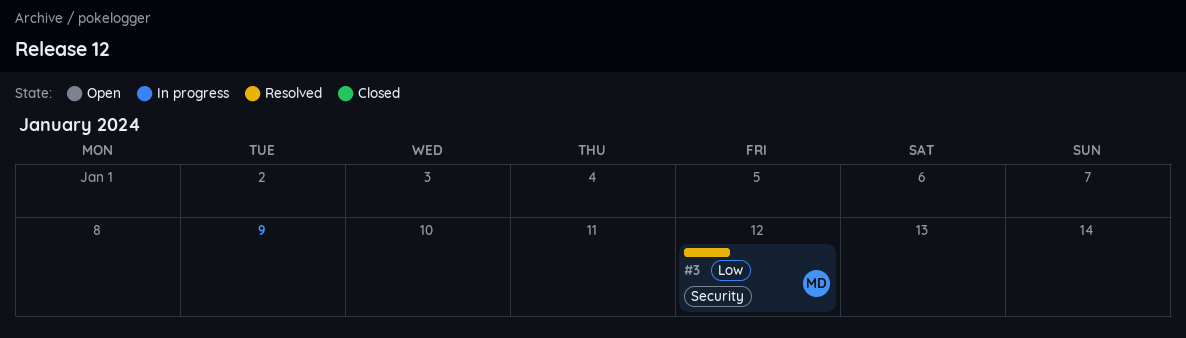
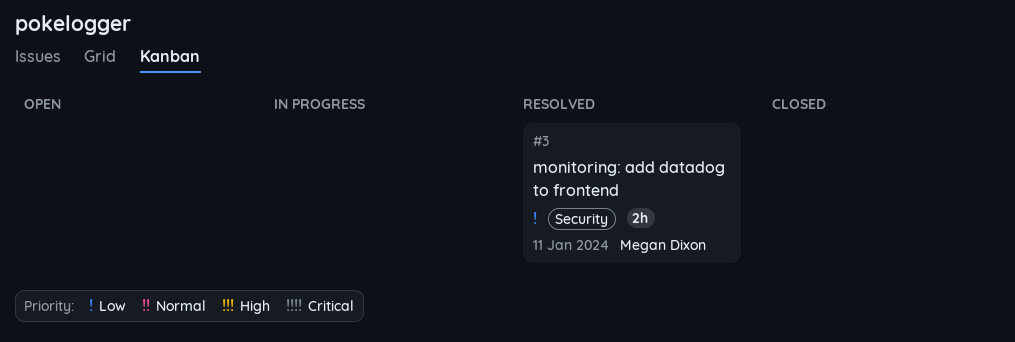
#3, due: Jan 12 -> Jan 11

